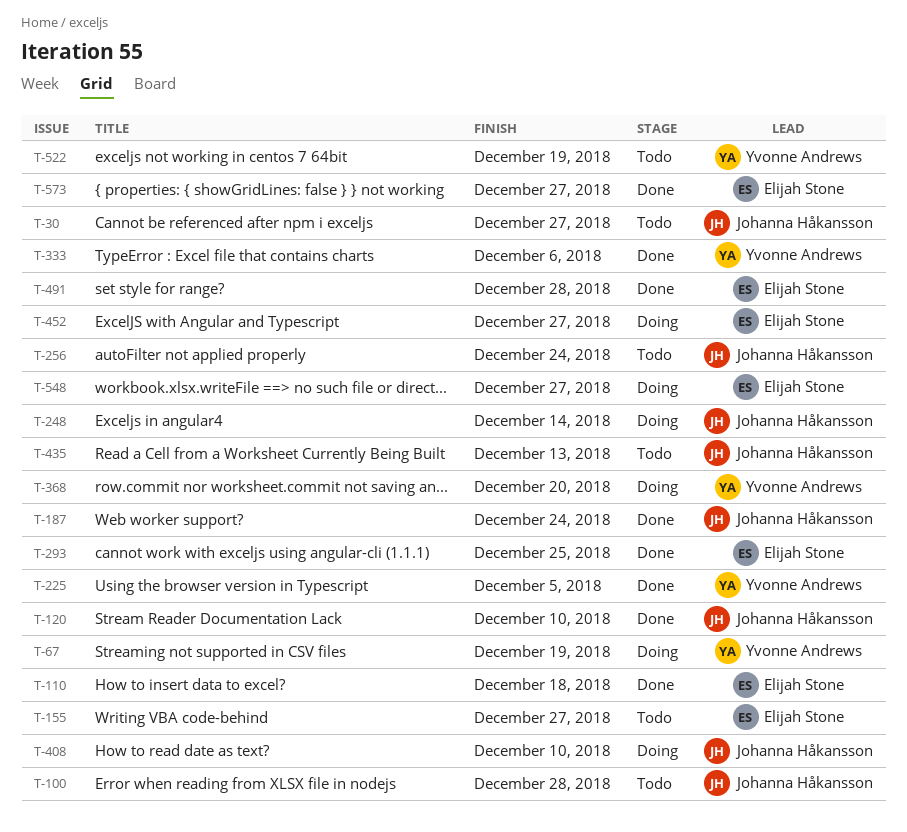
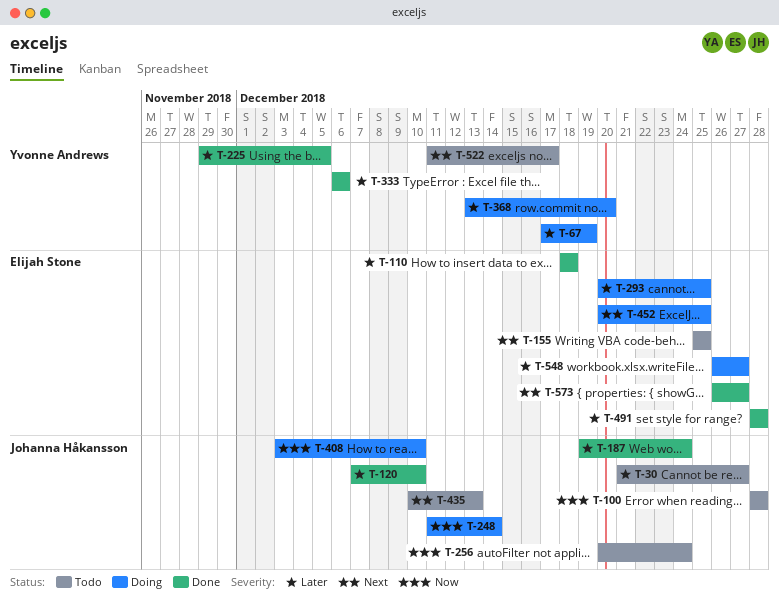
T-155, due: Dec 27 -> Dec 25
T-293, status: Done -> Doing
T-452, due: Dec 27 -> Dec 25
T-522, due: Dec 19 -> Dec 17

